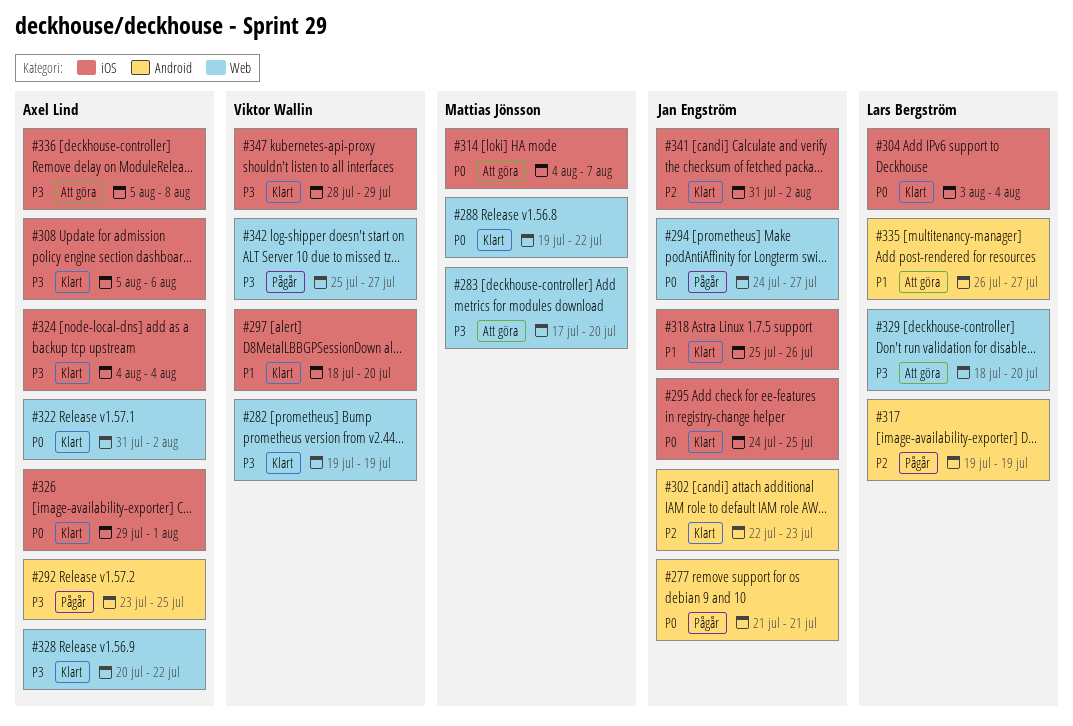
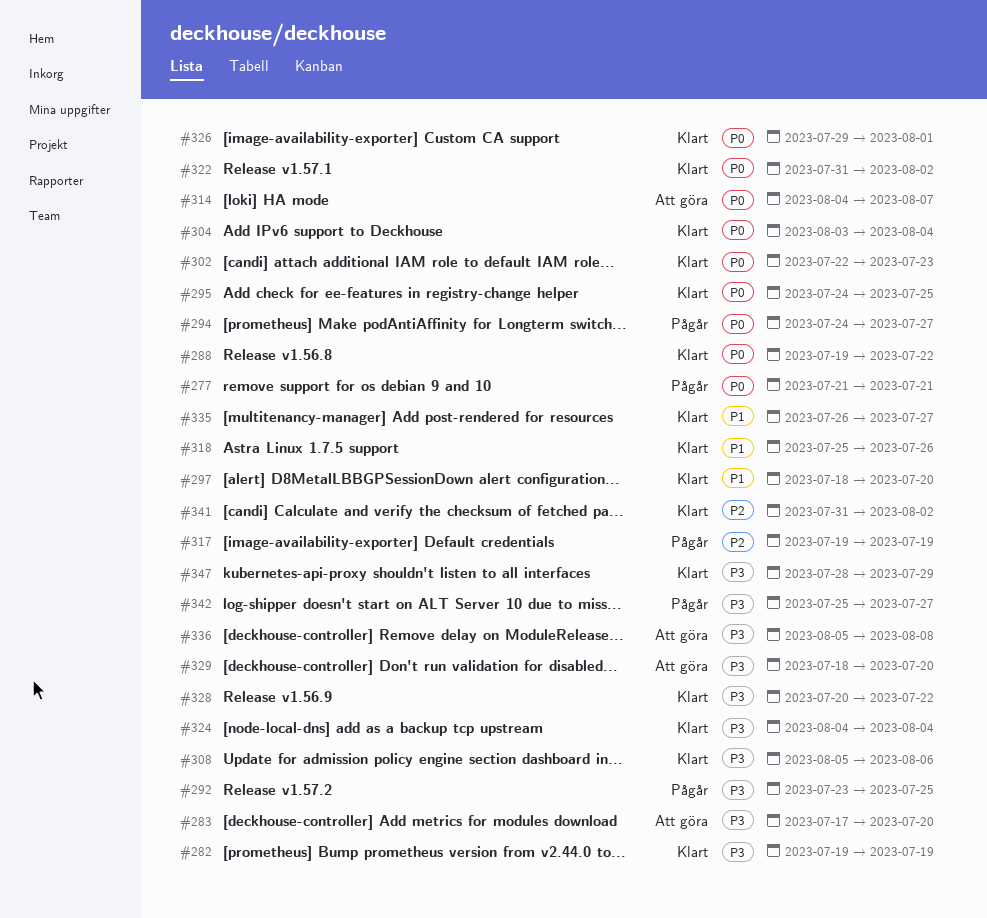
#302, priority: P2 -> P0
#335, status: Att göra -> Klart

